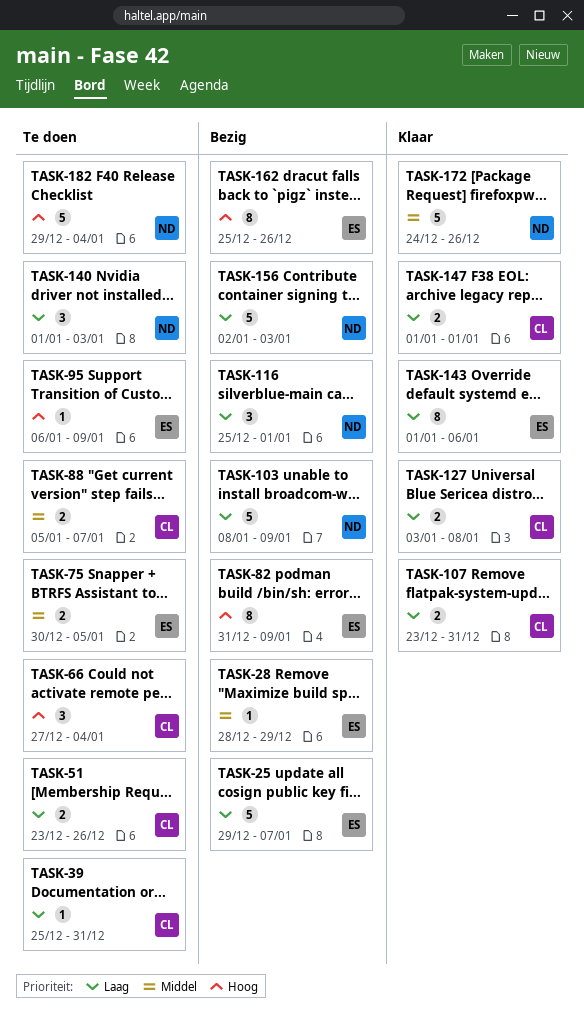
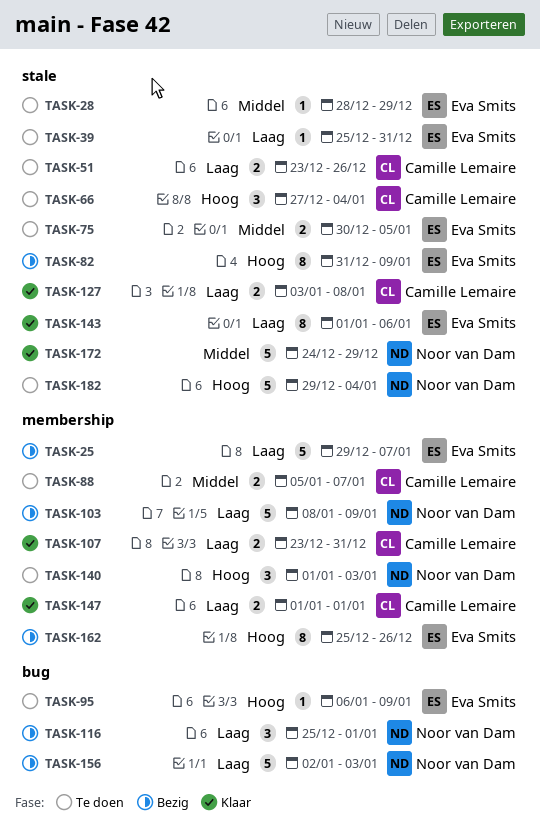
TASK-28, status: Bezig -> Te doen
TASK-39, owner: Camille Lemaire -> Eva Smits
TASK-140, priority: Laag -> Hoog
TASK-172, due: Dec 26 -> Dec 29

